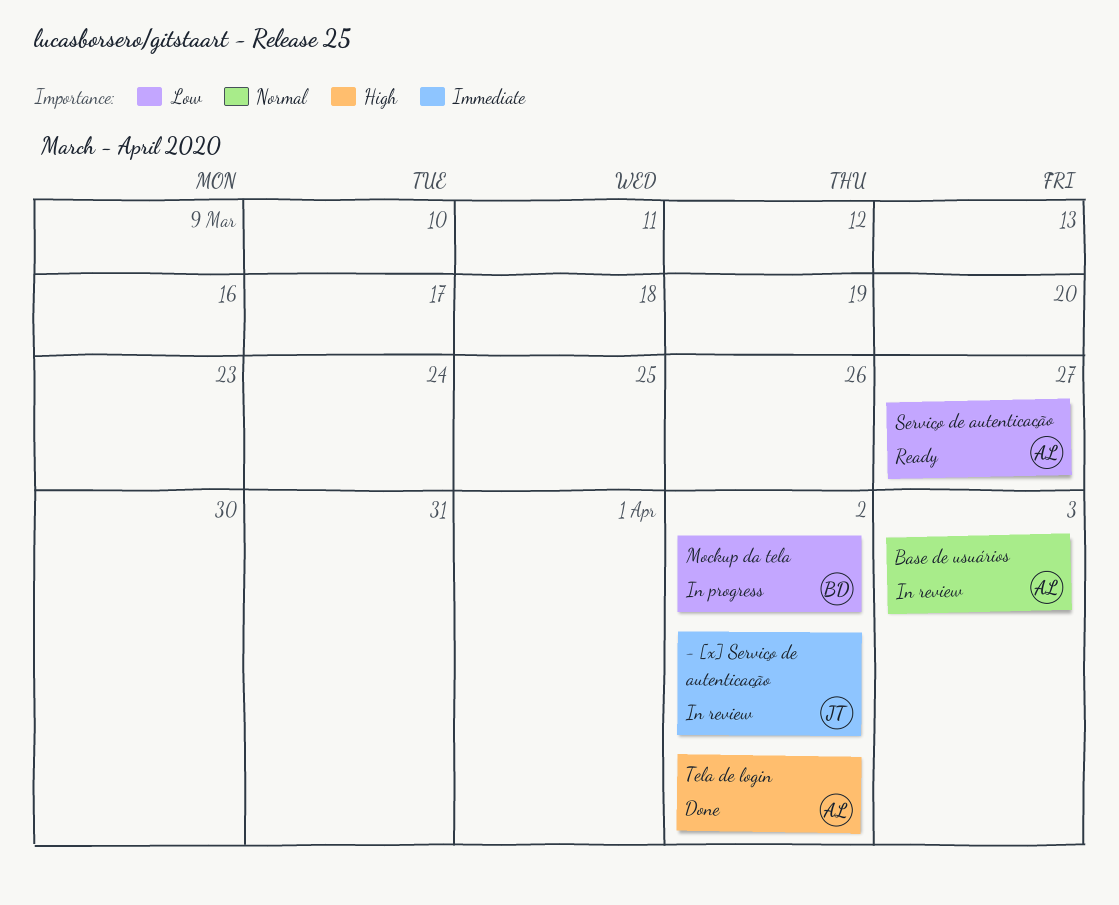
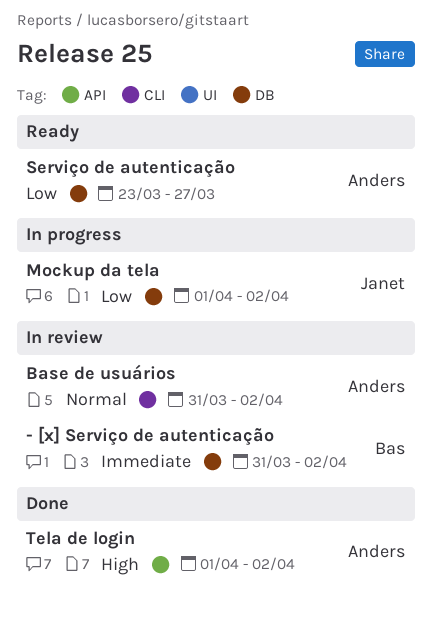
- [x] Serviço de autenticação, owner: Janet -> Bas
Base de usuários, due: Apr 3 -> Apr 2
Mockup da tela, owner: Bas -> Janet

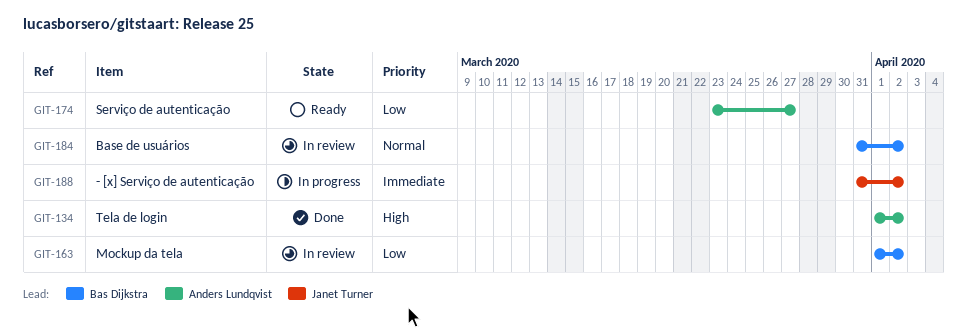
- [x] Serviço de autenticação, status: In review -> In progress
- [x] Serviço de autenticação, owner: Bas Dijkstra -> Janet Turner
Base de usuários, owner: Anders Lundqvist -> Bas Dijkstra
Mockup da tela, status: In progress -> In review
Mockup da tela, owner: Janet Turner -> Bas Dijkstra

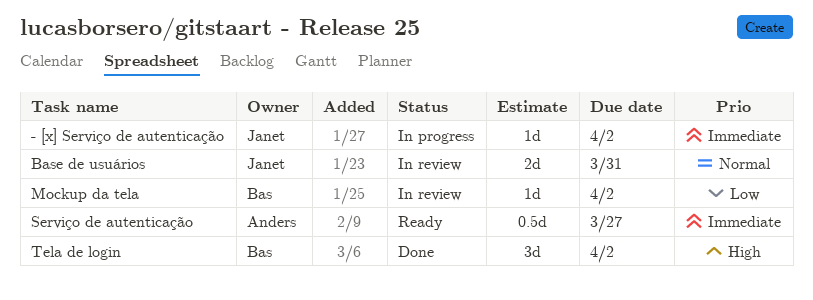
Base de usuários, owner: Bas Dijkstra -> Janet Turner
Base de usuários, due: Apr 2 -> Mar 31
Serviço de autenticação, priority: Low -> Immediate
Tela de login, owner: Anders Lundqvist -> Bas Dijkstra

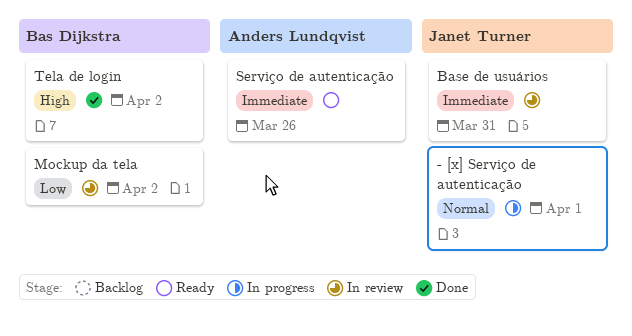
- [x] Serviço de autenticação, priority: Immediate -> Normal
- [x] Serviço de autenticação, due: Apr 2 -> Apr 1
Base de usuários, priority: Normal -> Immediate
Serviço de autenticação, due: Mar 27 -> Mar 26

